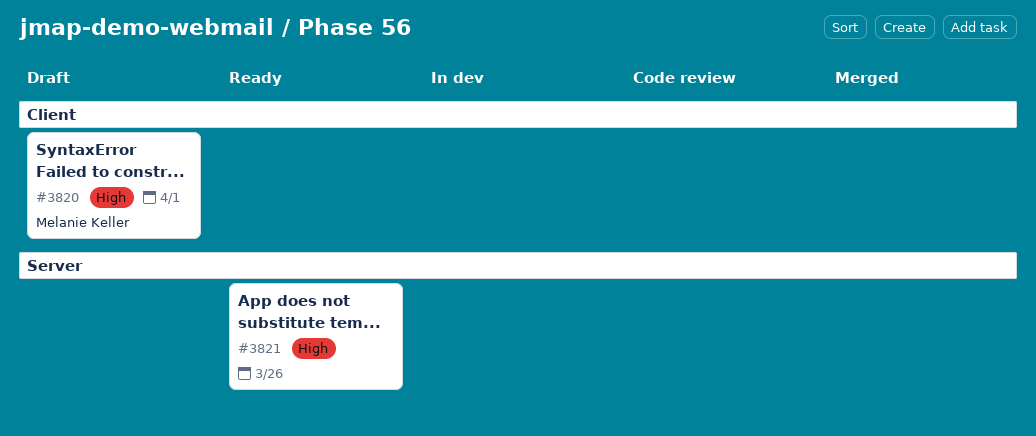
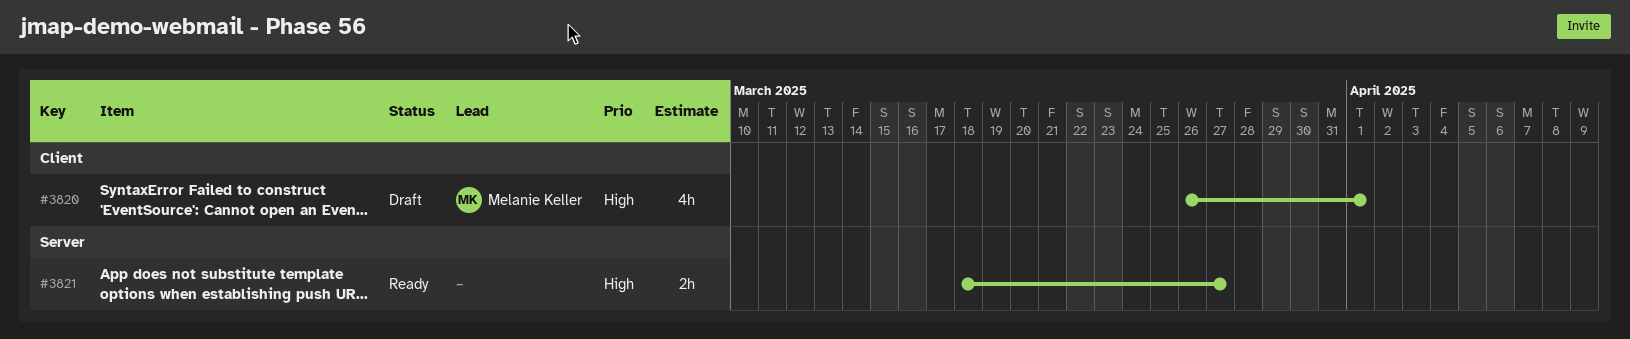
#3821, due: Mar 26 -> Mar 27

